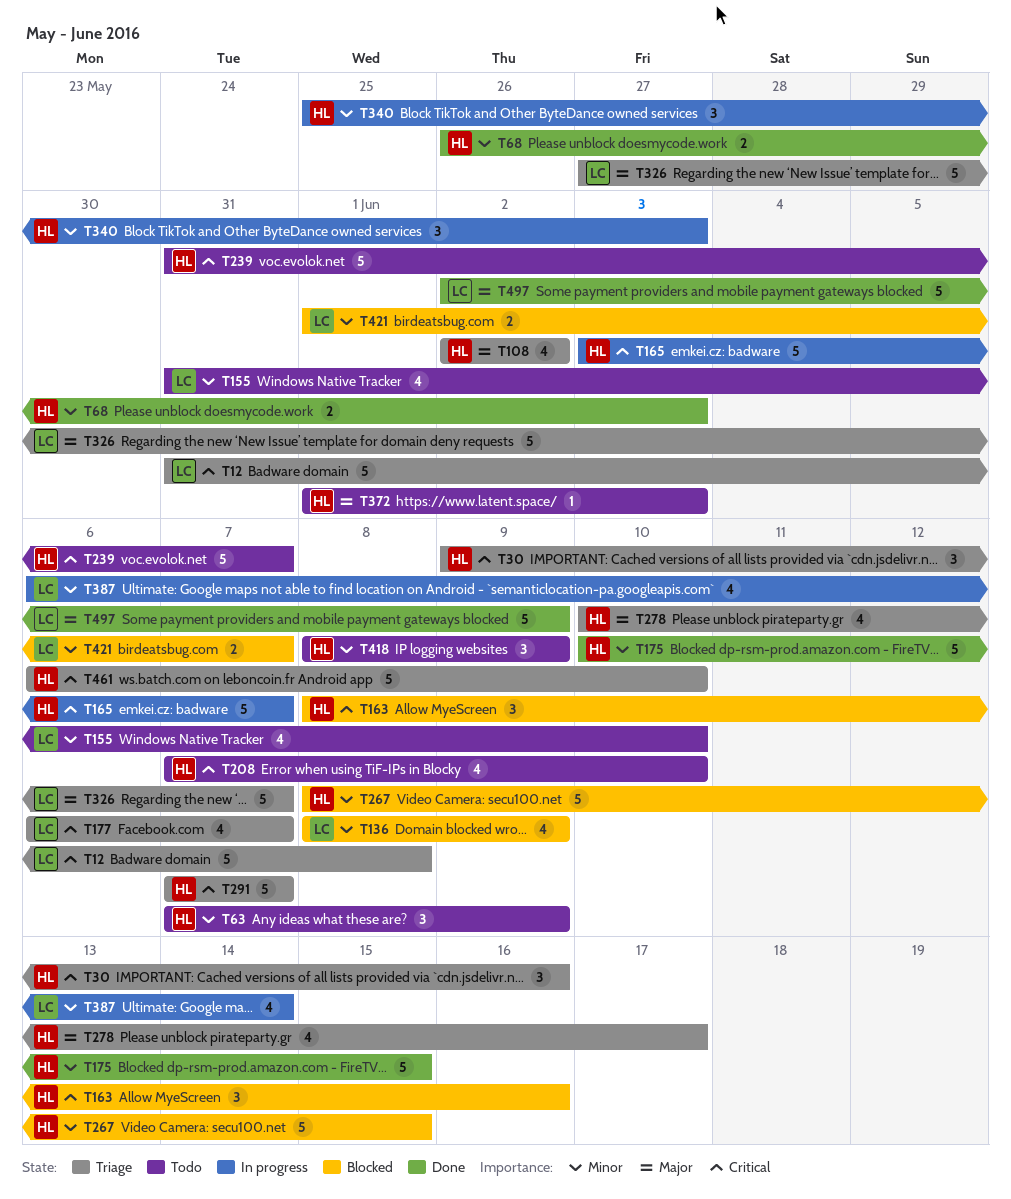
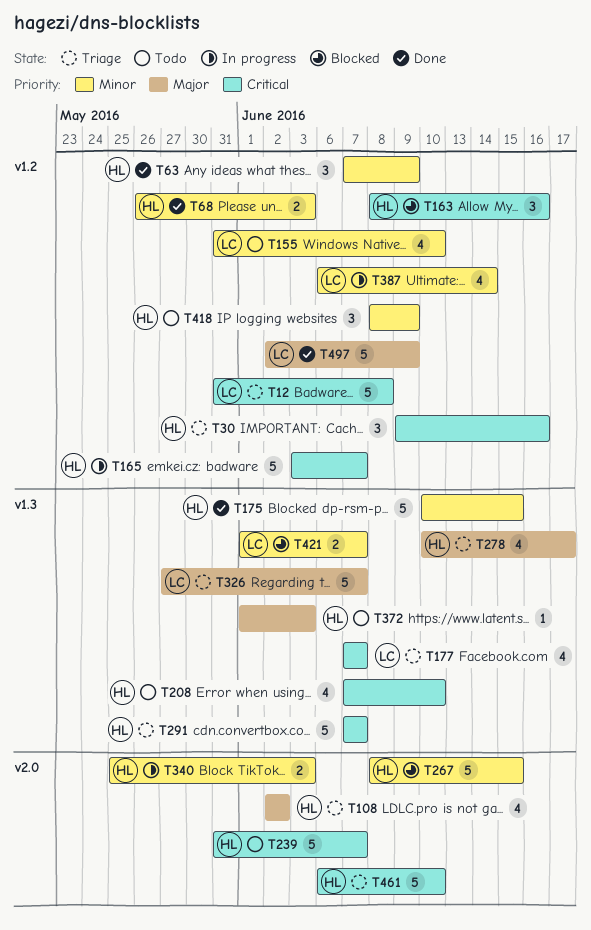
T63, status: Todo -> Done
T136: present -> none
T177, start: Jun 6 -> Jun 7
T340, estimate: 3 -> 2

